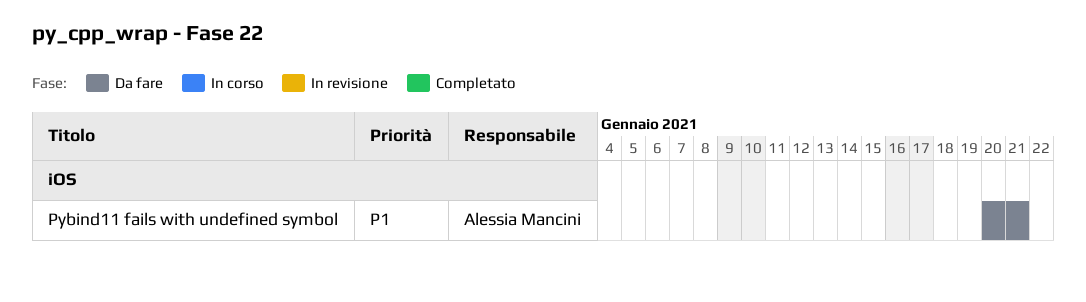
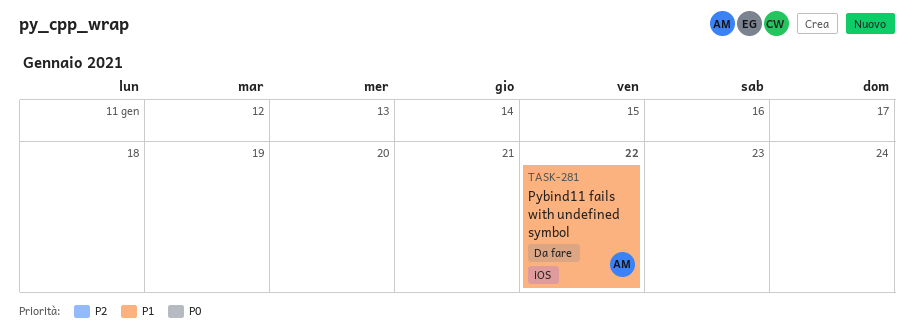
Pybind11 fails with undefined symbol, due: Jan 21 -> Jan 22

